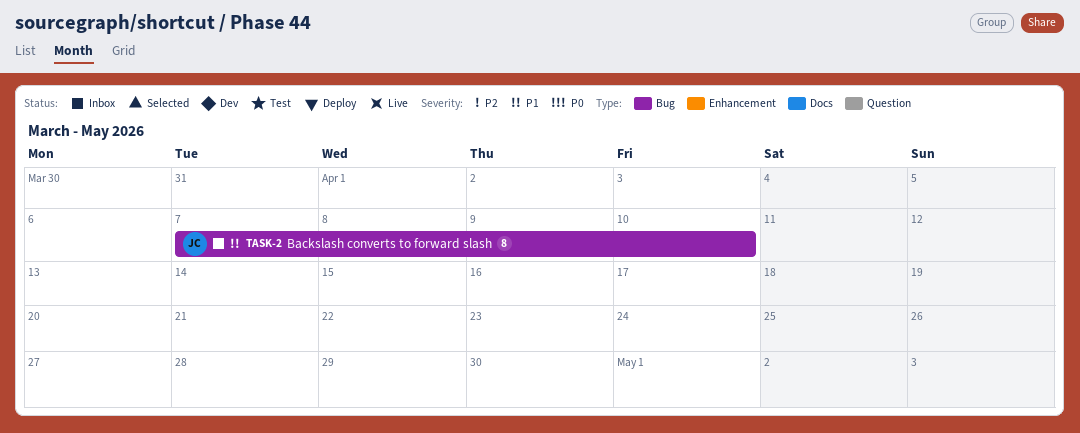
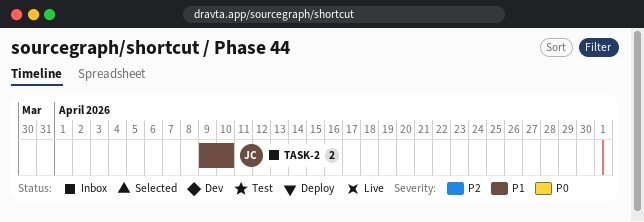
TASK-2, estimate: 8 -> 2
TASK-2, start: Apr 7 -> Apr 9

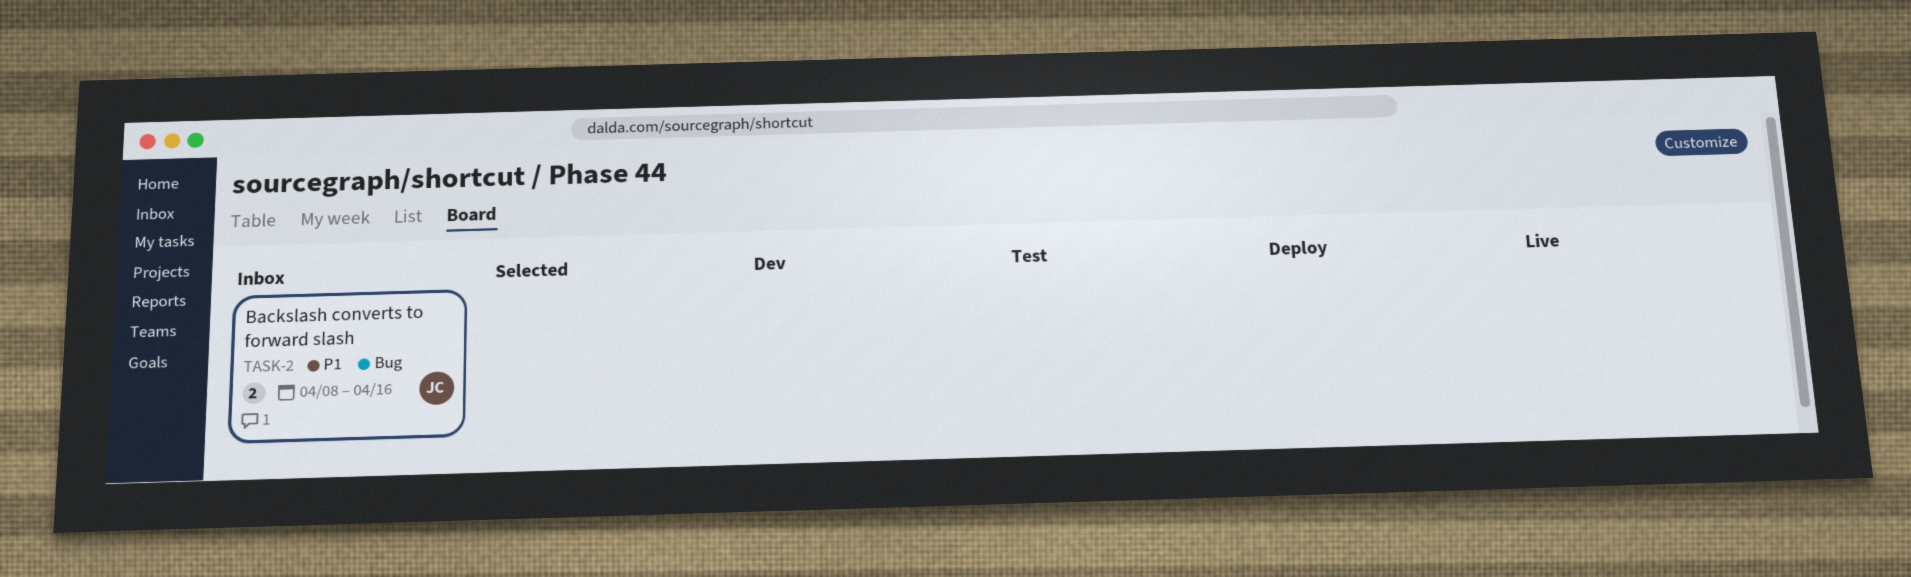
TASK-2, start: Apr 9 -> Apr 8
TASK-2, due: Apr 10 -> Apr 16

